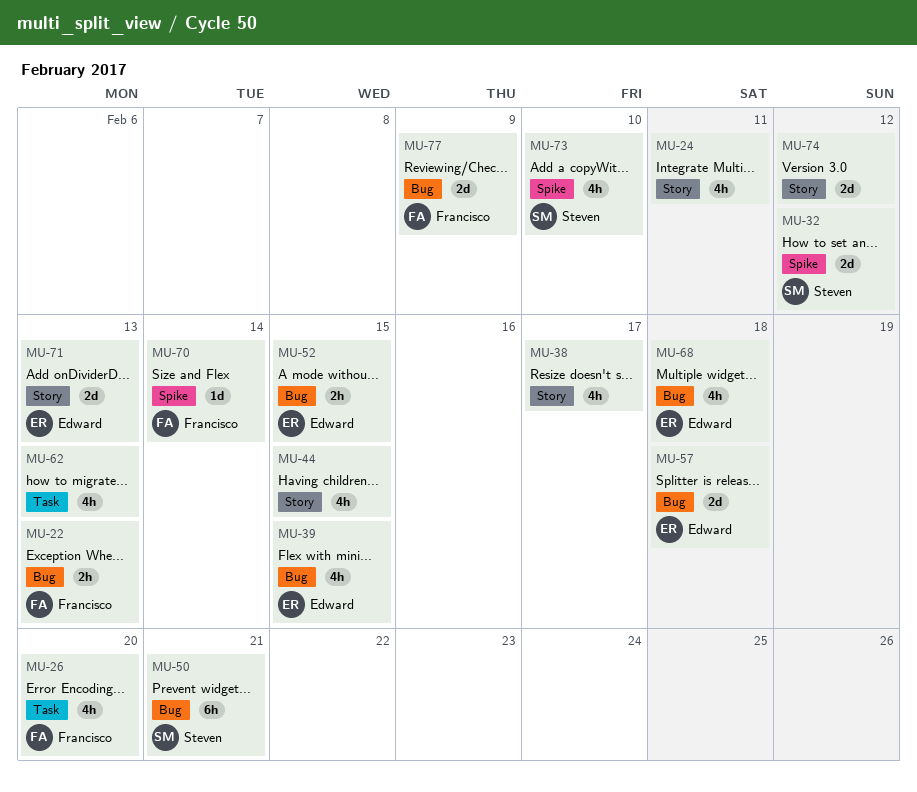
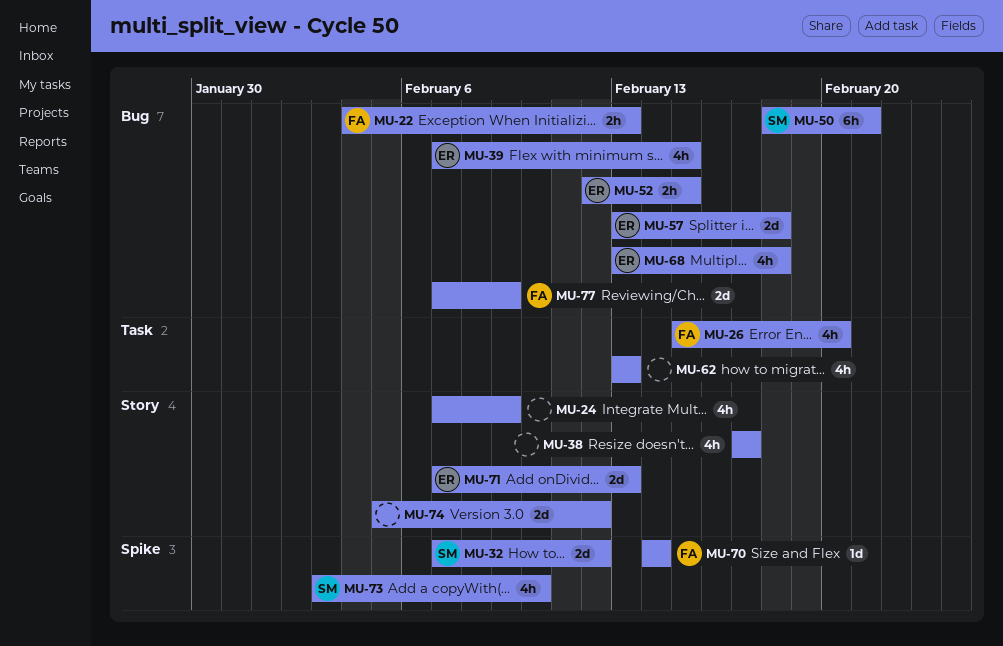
MU-24, due: Feb 11 -> Feb 9
MU-44: present -> none

